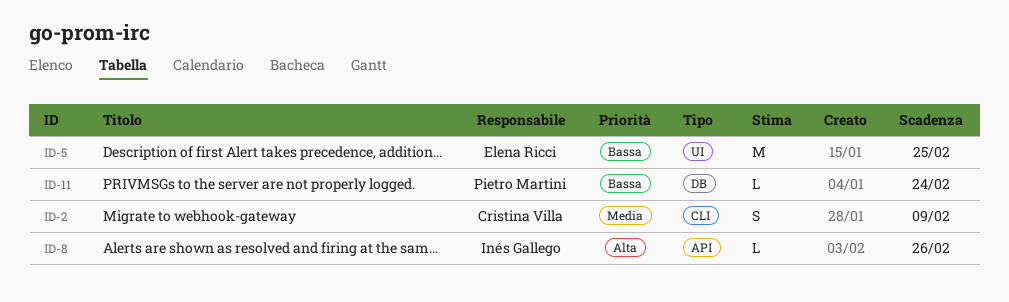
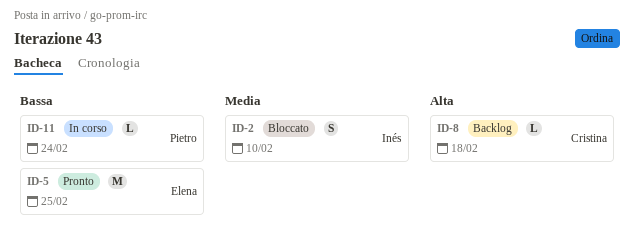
ID-2, owner: Cristina Villa -> Inés Gallego
ID-2, due: Feb 9 -> Feb 10
ID-8, owner: Inés Gallego -> Cristina Villa
ID-8, due: Feb 26 -> Feb 18

